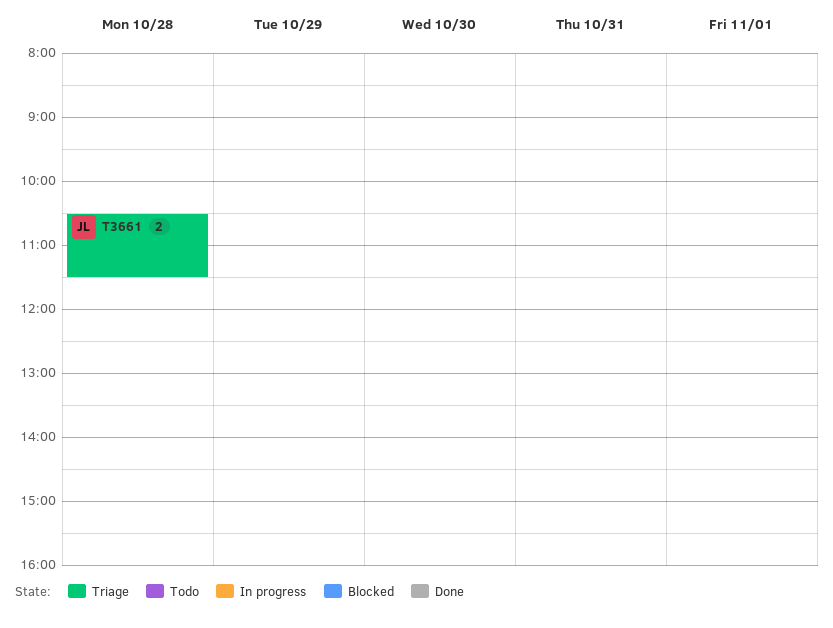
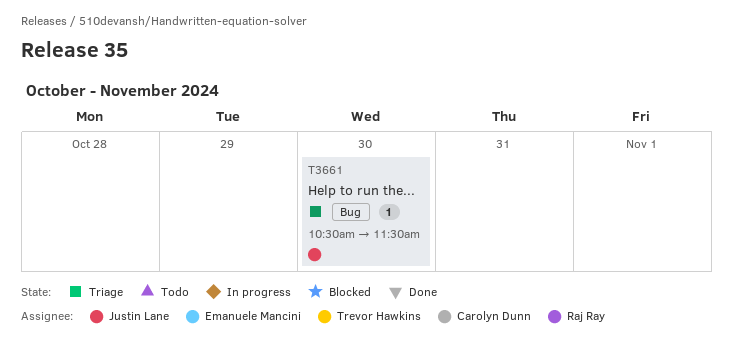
T3661, estimate: 2 -> 1
T3661, day: Oct 28 -> Oct 30

